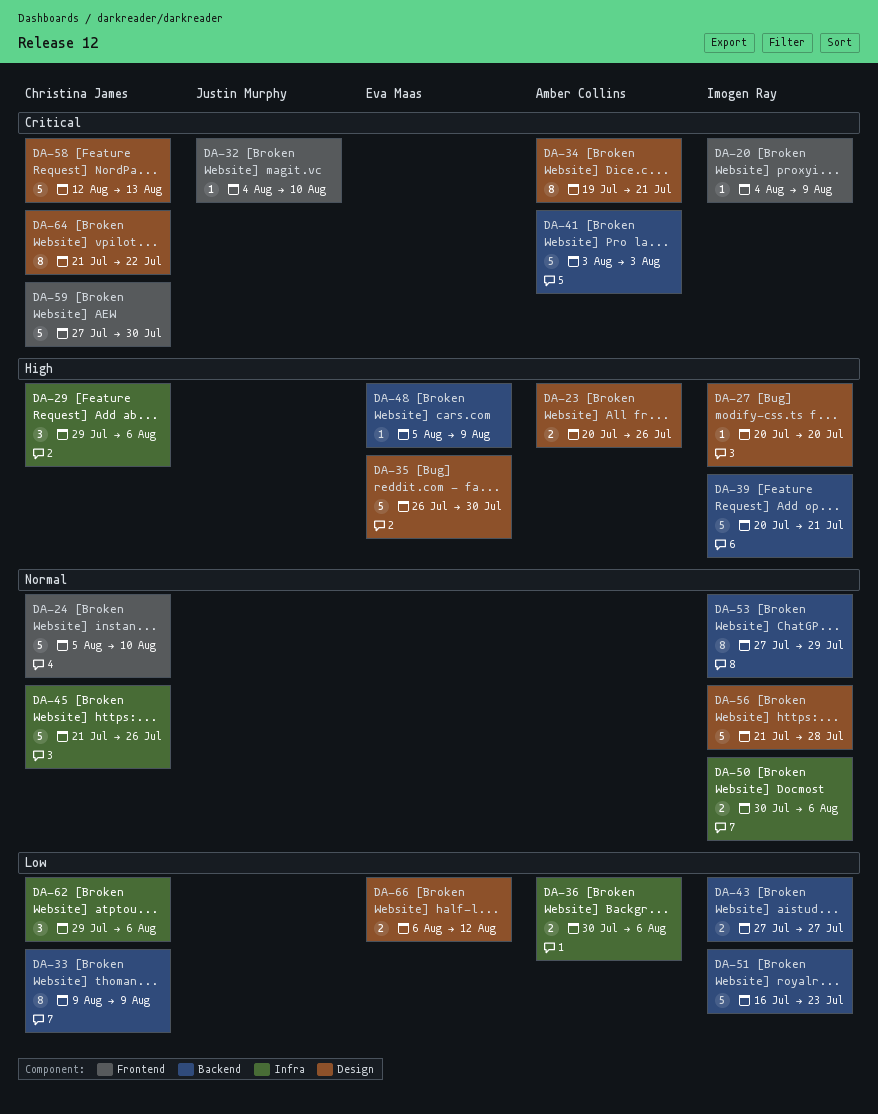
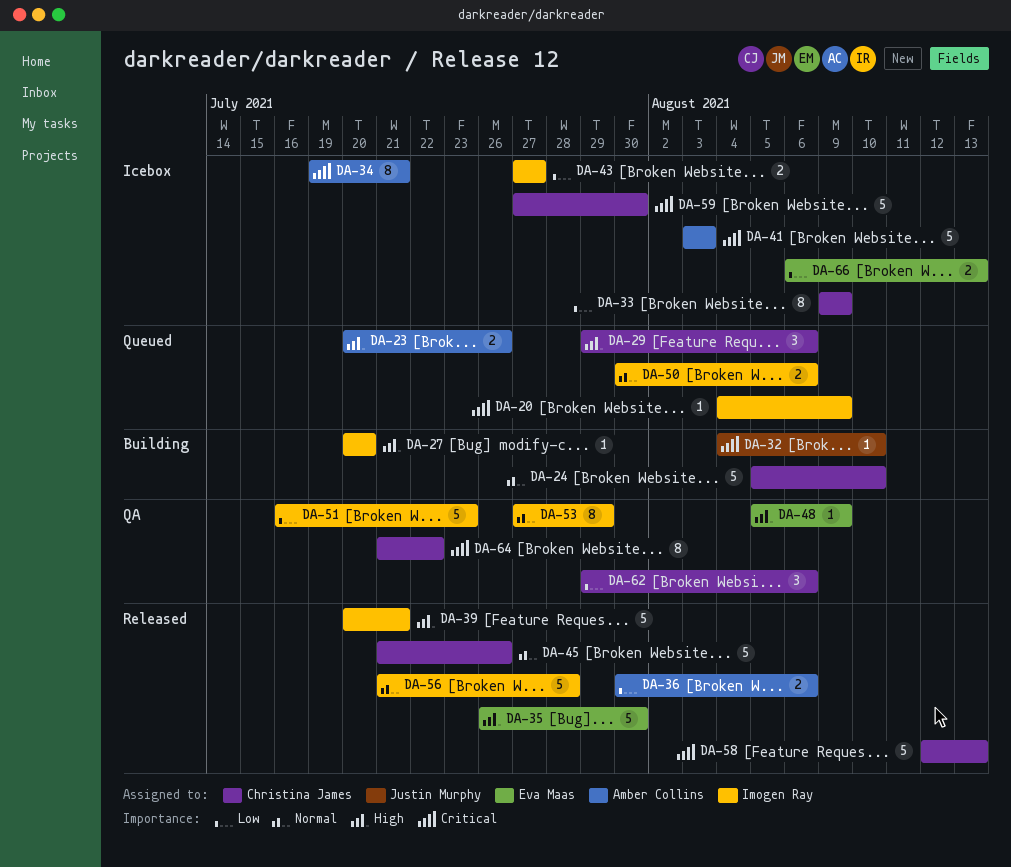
DA-66, due: Aug 12 -> Aug 13

